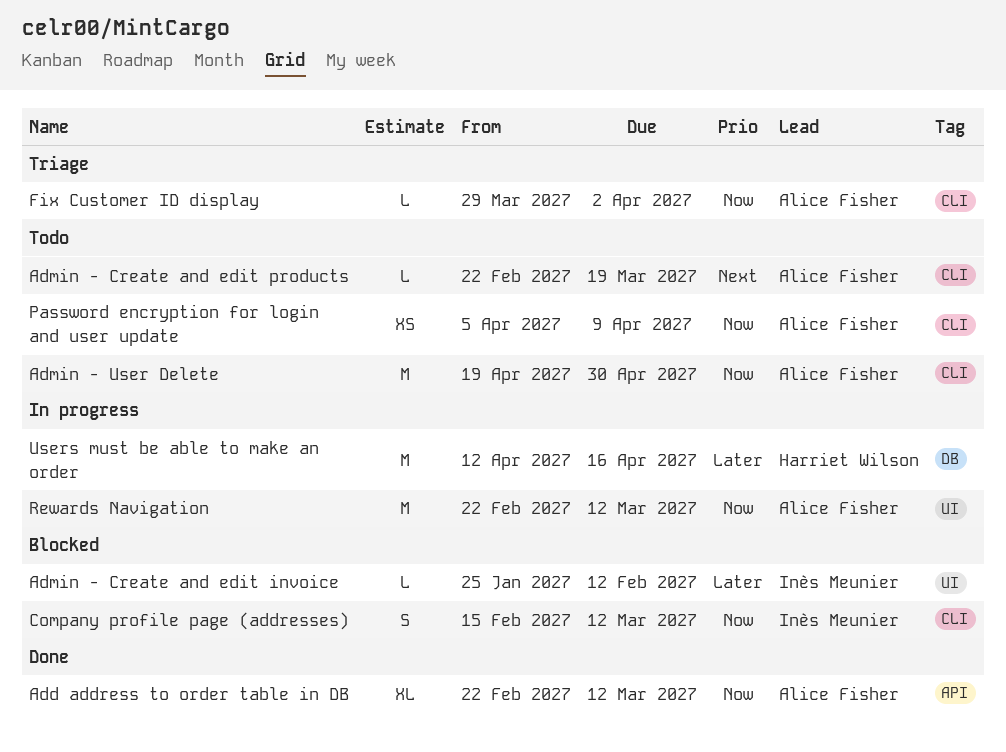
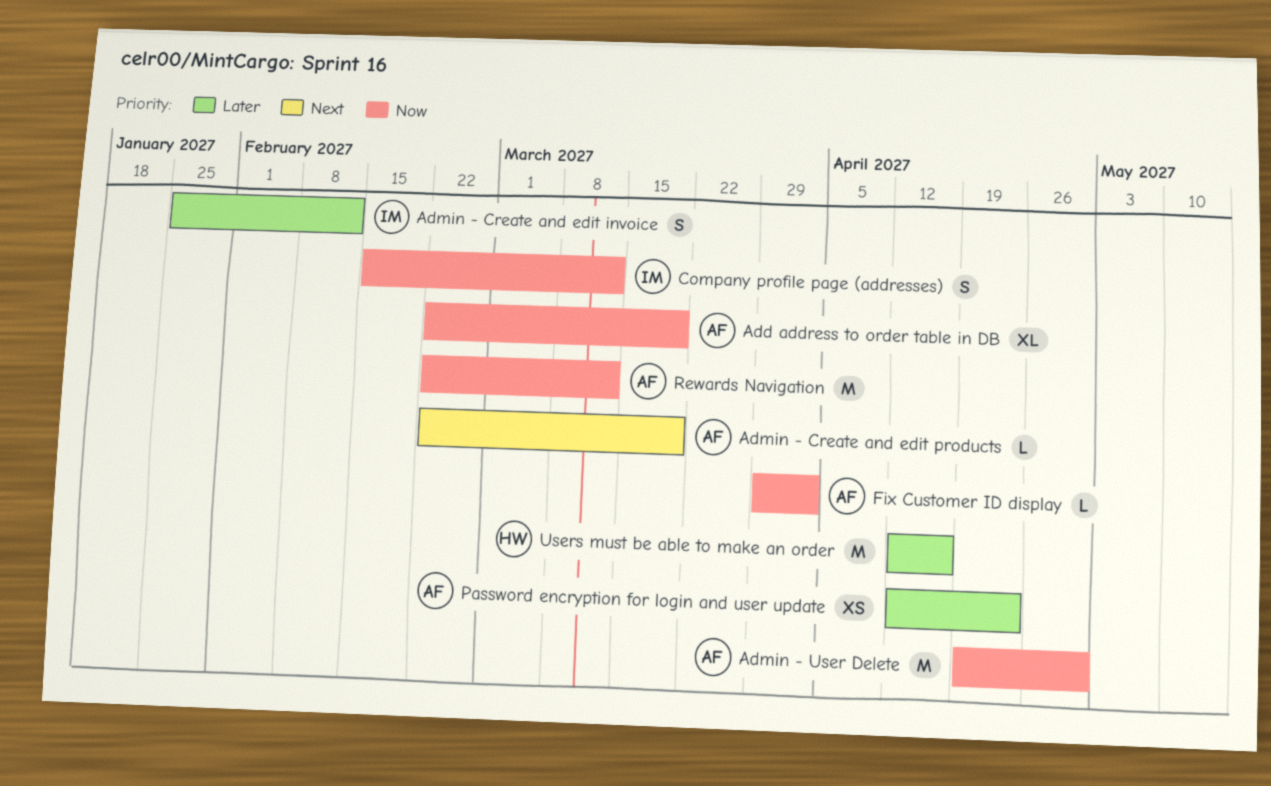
Add address to order table in DB, due: Mar 12 -> Mar 19
Admin - Create and edit invoice, estimate: L -> S
Password encryption for login and user update, priority: Now -> Later
Password encryption for login and user update, start: Apr 5 -> Apr 12
Password encryption for login and user update, due: Apr 9 -> Apr 23

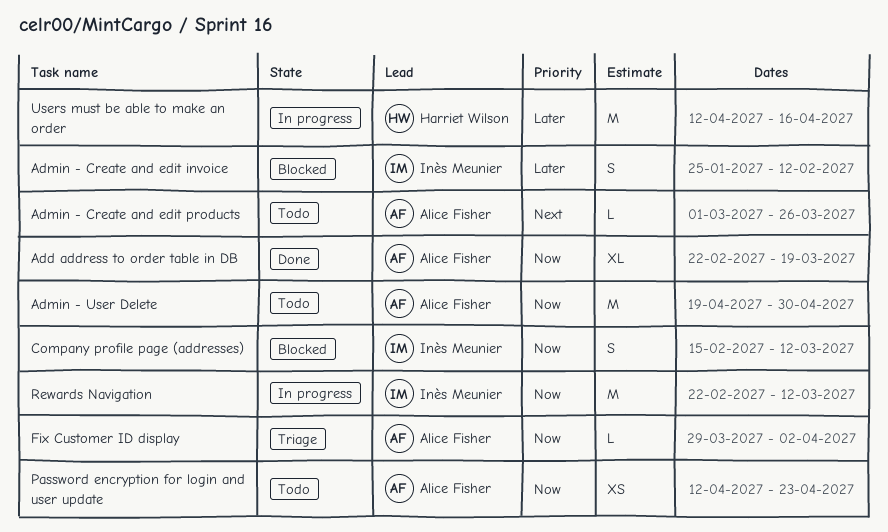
Admin - Create and edit products, start: Feb 22 -> Mar 1
Admin - Create and edit products, due: Mar 19 -> Mar 26
Password encryption for login and user update, priority: Later -> Now
Rewards Navigation, owner: Alice Fisher -> Inès Meunier

